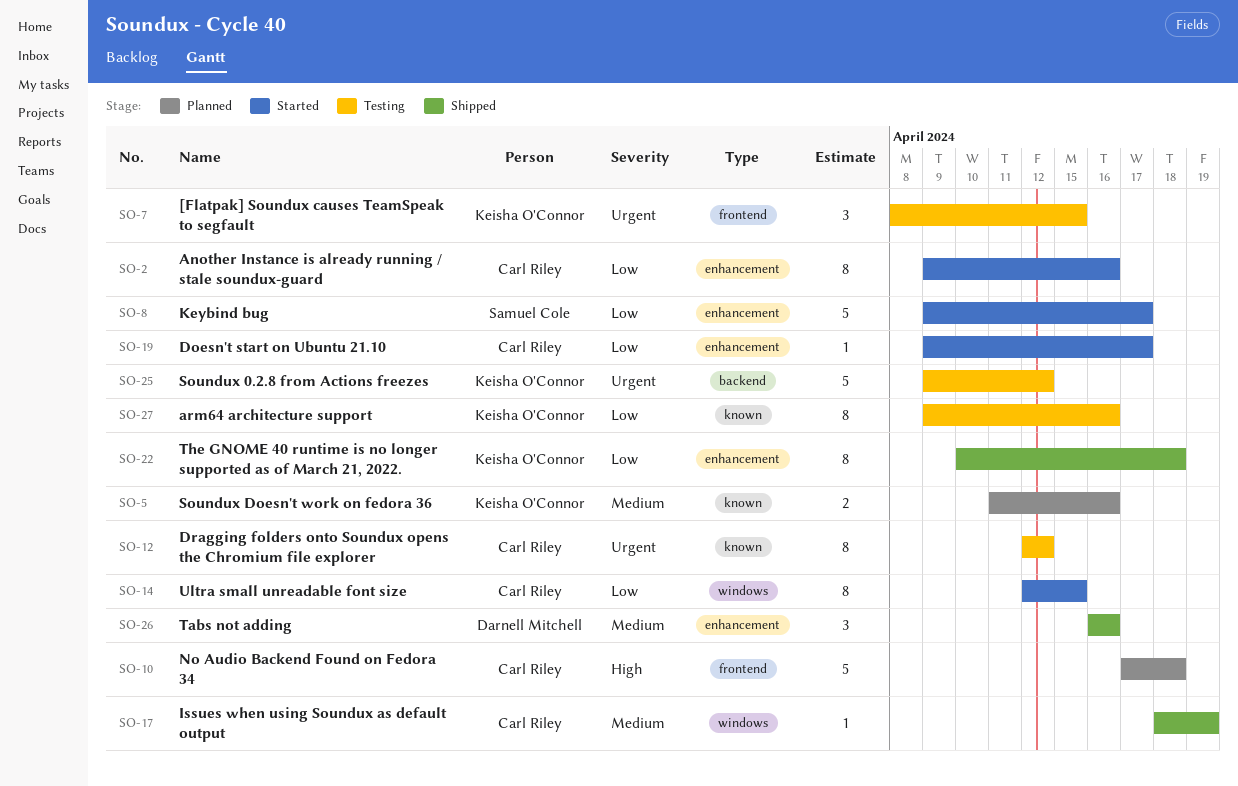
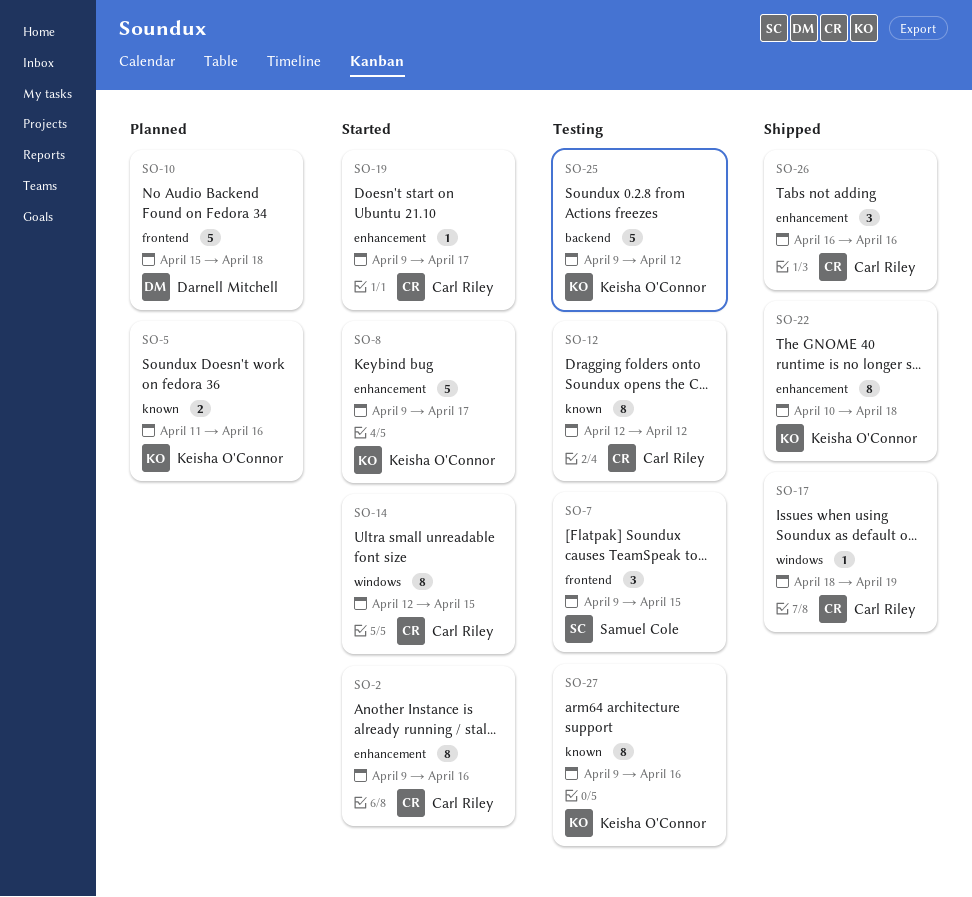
SO-7, owner: Keisha O'Connor -> Samuel Cole
SO-7, start: Apr 8 -> Apr 9
SO-8, owner: Samuel Cole -> Keisha O'Connor
SO-10, owner: Carl Riley -> Darnell Mitchell
SO-10, start: Apr 17 -> Apr 15
SO-26, owner: Darnell Mitchell -> Carl Riley

